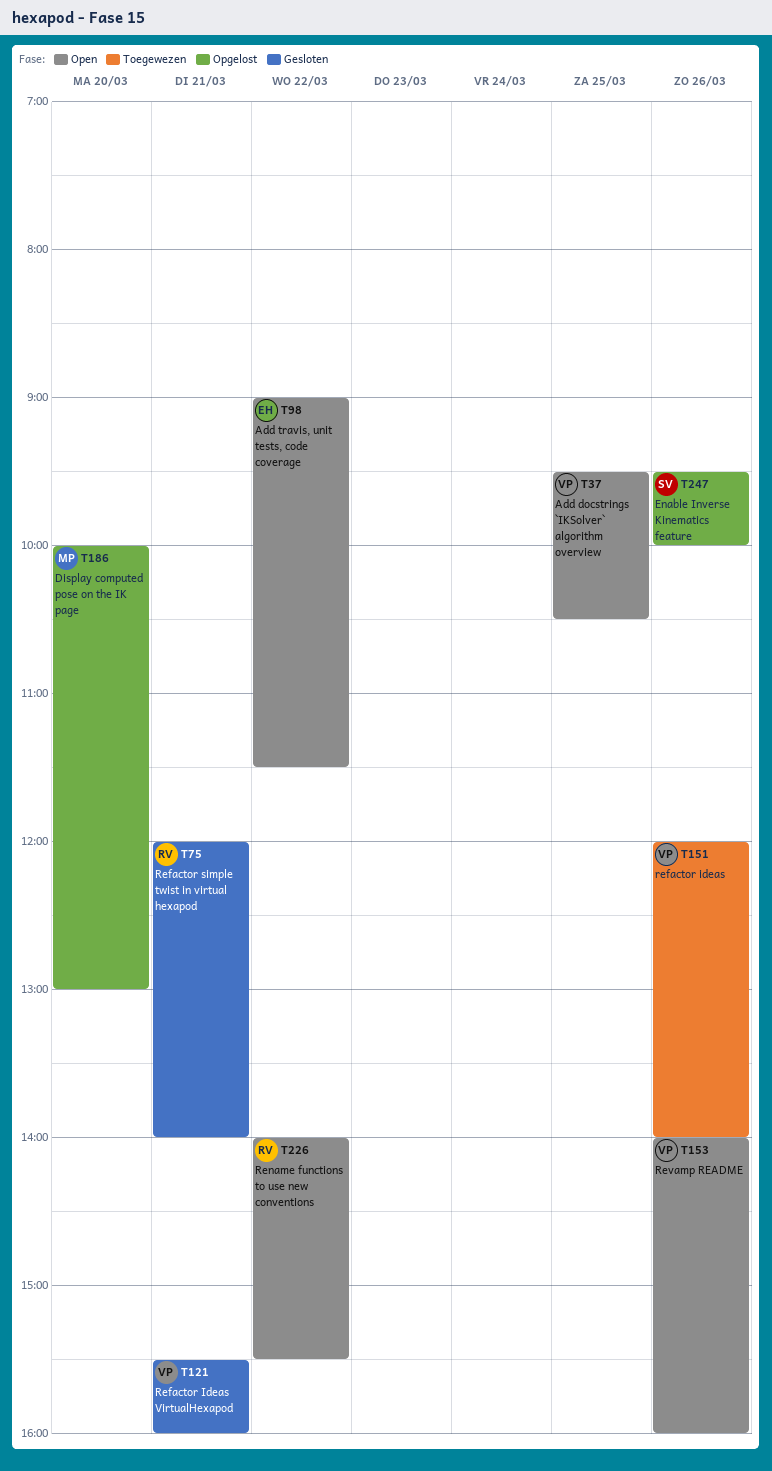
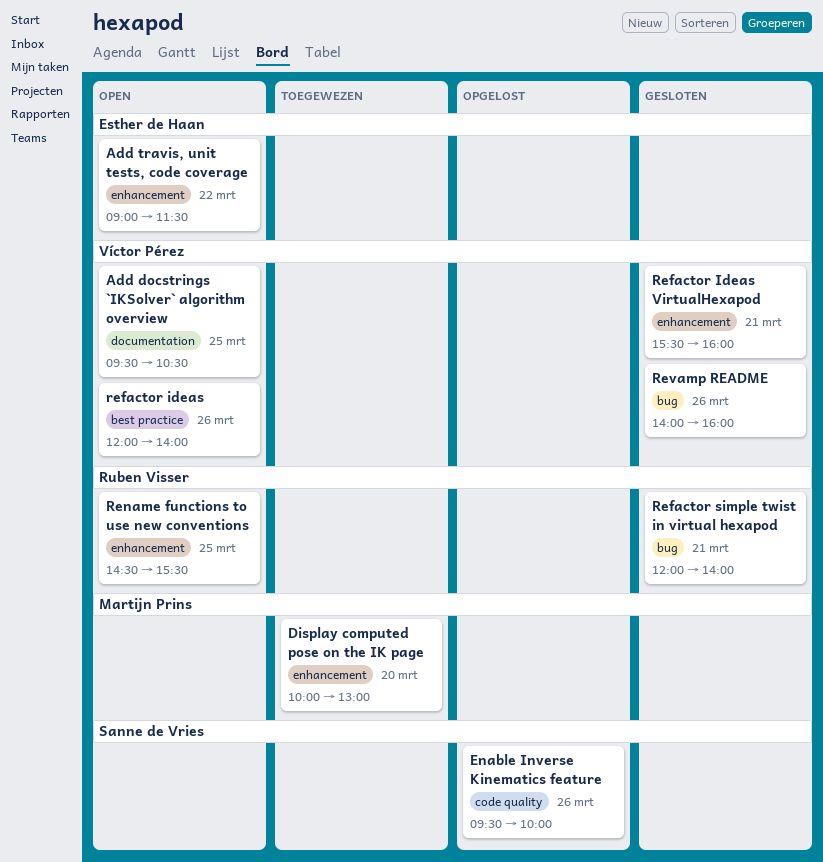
Display computed pose on the IK page, status: Opgelost -> Toegewezen
refactor ideas, status: Toegewezen -> Open
Rename functions to use new conventions, day: Mar 22 -> Mar 25
Rename functions to use new conventions, begins: 14:00 -> 14:30
Revamp README, status: Open -> Gesloten

